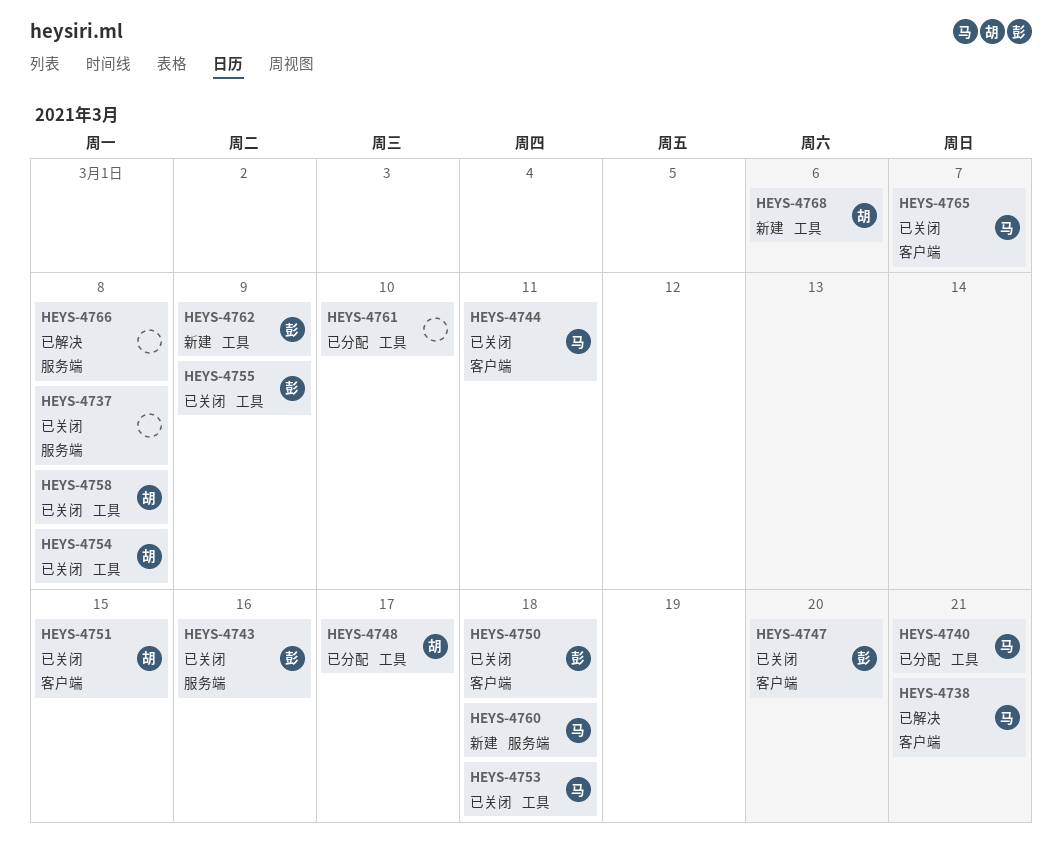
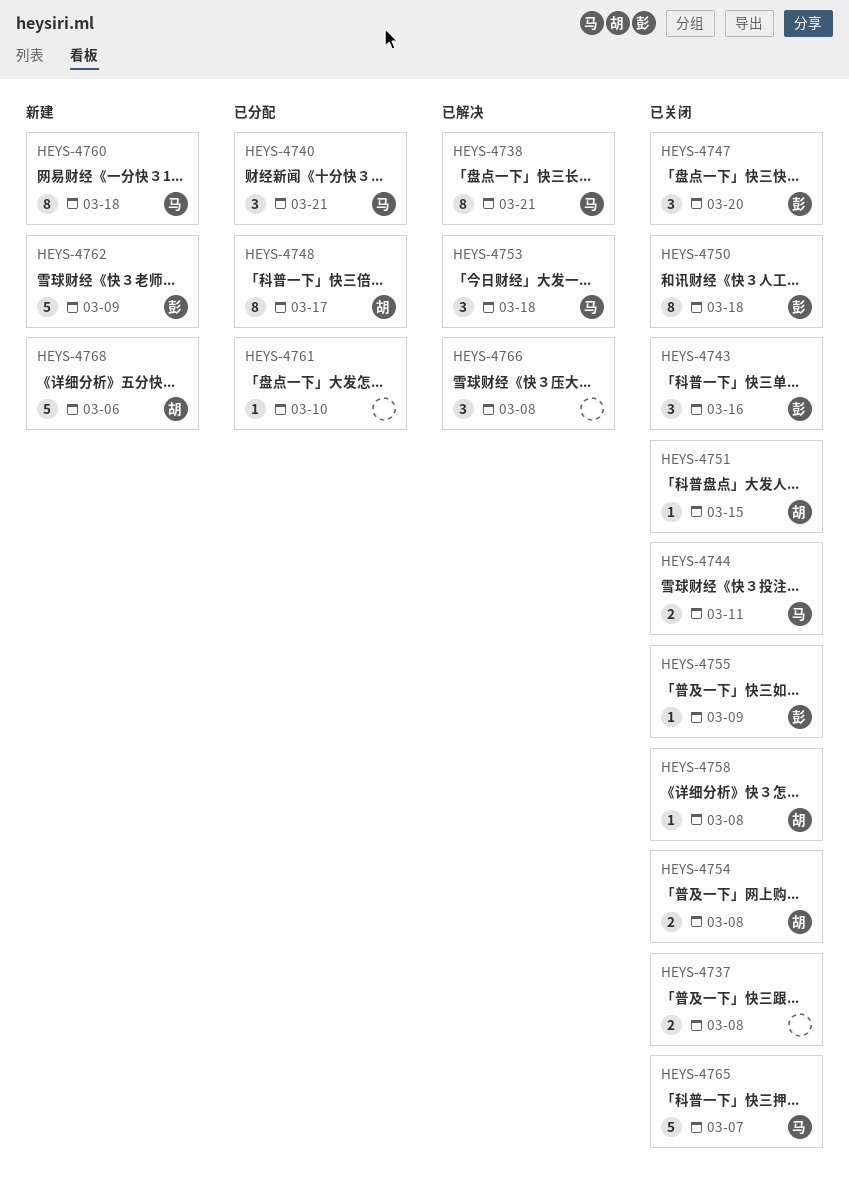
HEYS-4753, status: 已关闭 -> 已解决

